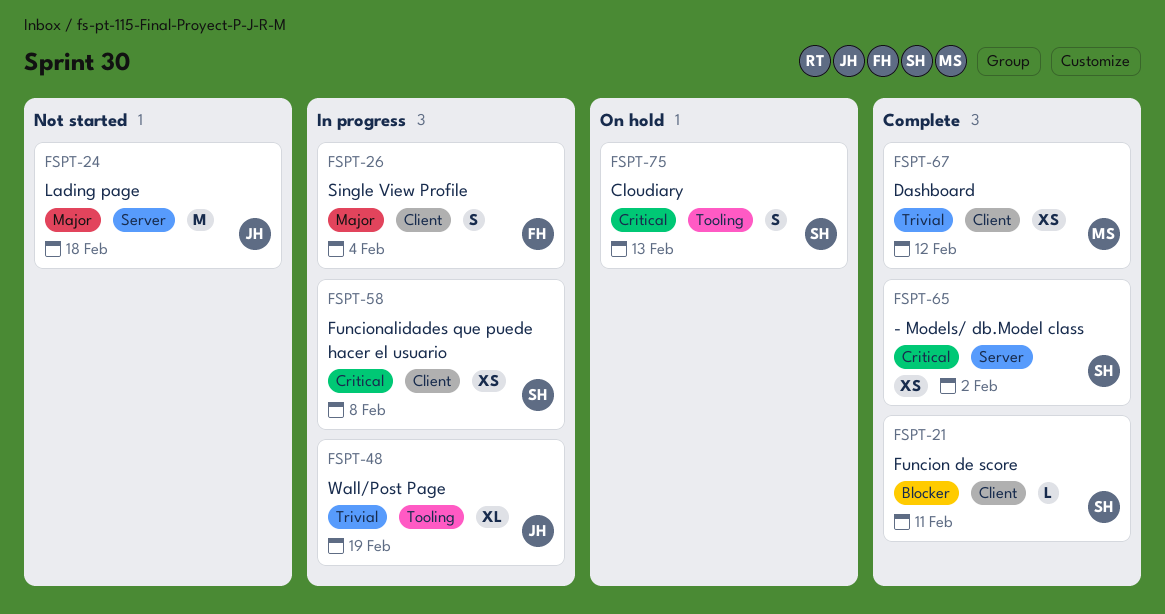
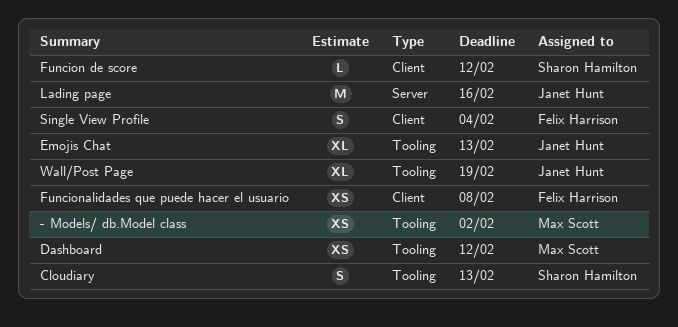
- Models/ db.Model class, owner: Sharon Hamilton -> Max Scott
- Models/ db.Model class, label: Server -> Tooling
Dashboard, label: Client -> Tooling
Emojis Chat: none -> present
Funcion de score, due: Feb 11 -> Feb 12
Funcionalidades que puede hacer el usuario, owner: Sharon Hamilton -> Felix Harrison
Lading page, due: Feb 18 -> Feb 16

